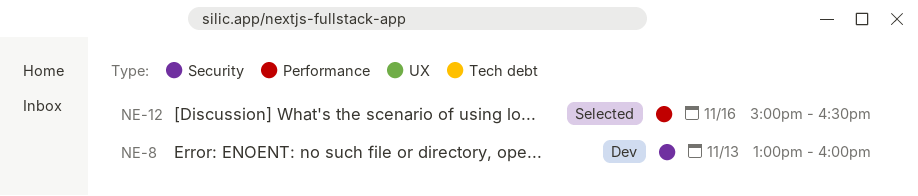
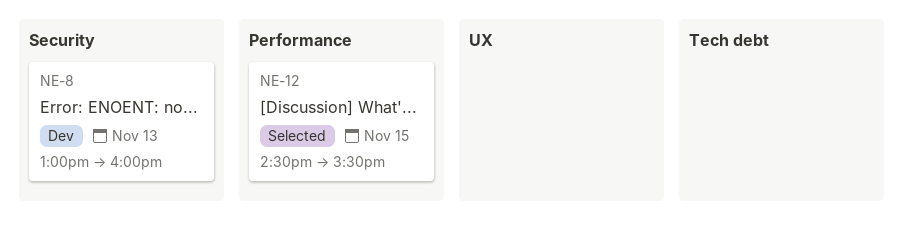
NE-12, day: Nov 16 -> Nov 15
NE-12, begins: 15:00 -> 14:30
NE-12, ends: 16:30 -> 15:30

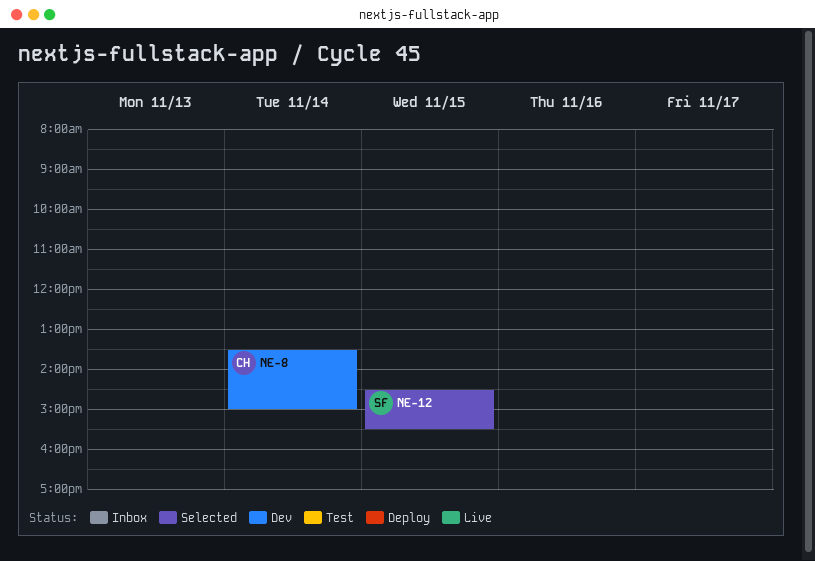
NE-8, day: Nov 13 -> Nov 14
NE-8, begins: 13:00 -> 13:30
NE-8, ends: 16:00 -> 15:00

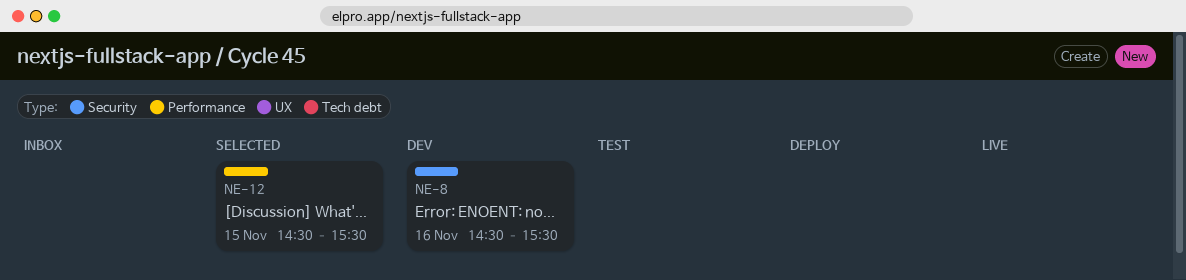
NE-8, day: Nov 14 -> Nov 16
NE-8, begins: 13:30 -> 14:30
NE-8, ends: 15:00 -> 15:30

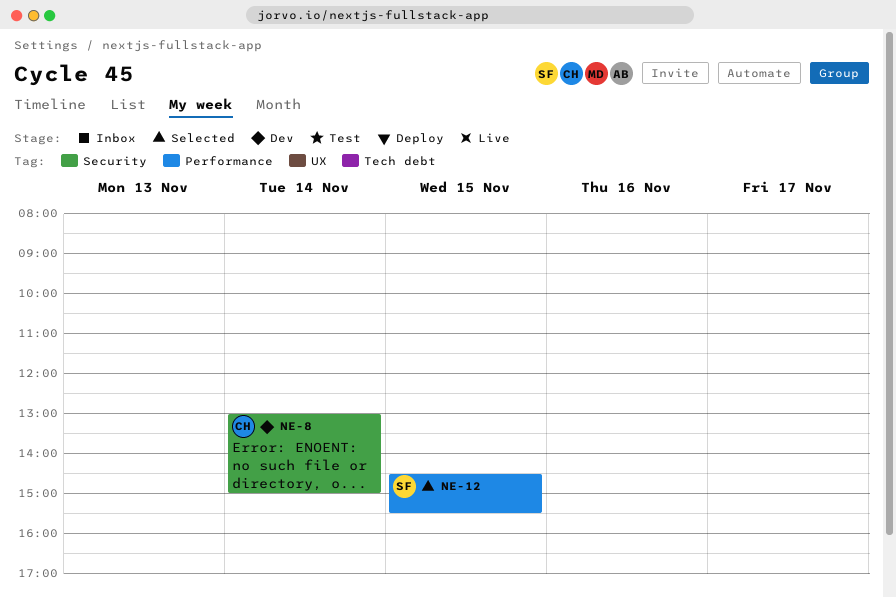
NE-8, day: Nov 16 -> Nov 14
NE-8, begins: 14:30 -> 13:00
NE-8, ends: 15:30 -> 15:00

